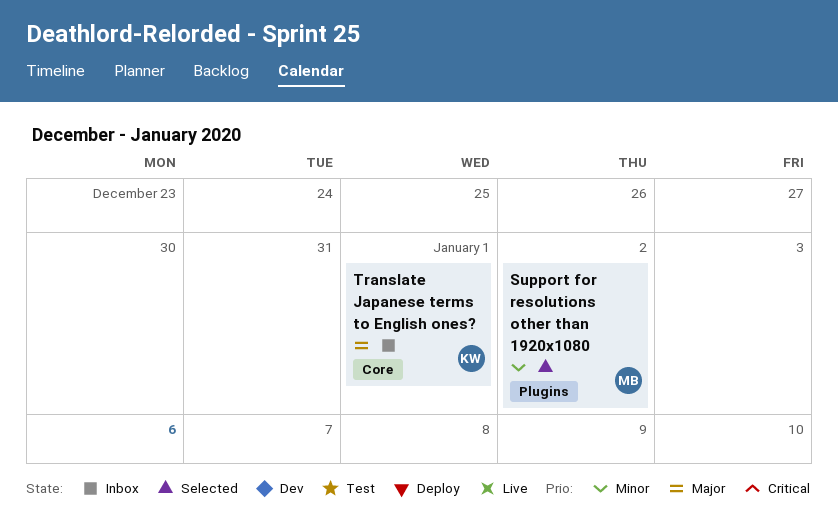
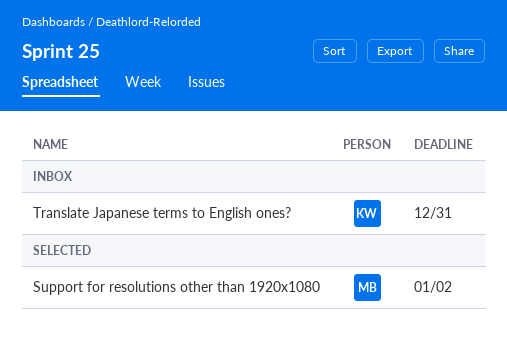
Translate Japanese terms to English ones?, due: Jan 1 -> Dec 31

